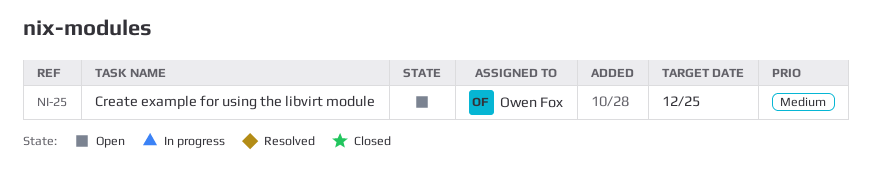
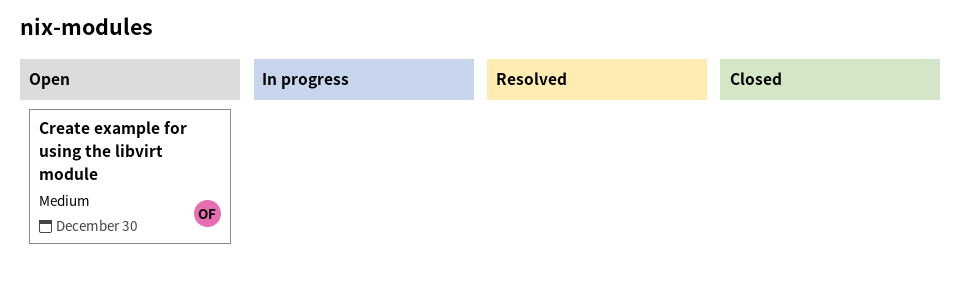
Create example for using the libvirt module, due: Dec 25 -> Dec 30

